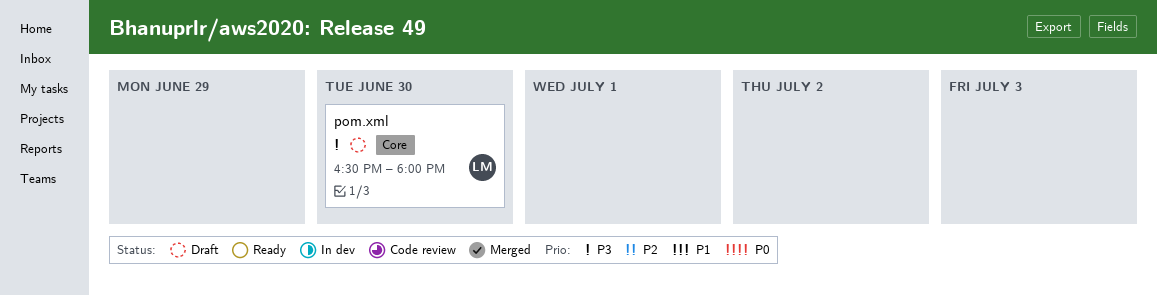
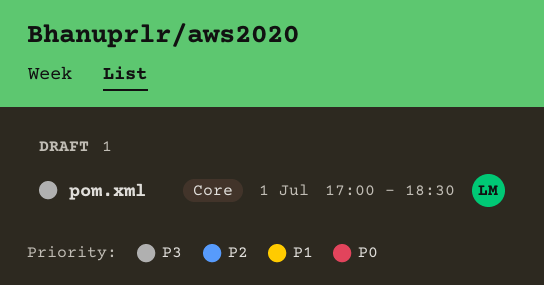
pom.xml, day: Jun 30 -> Jul 1
pom.xml, begins: 16:30 -> 17:00
pom.xml, ends: 18:00 -> 18:30

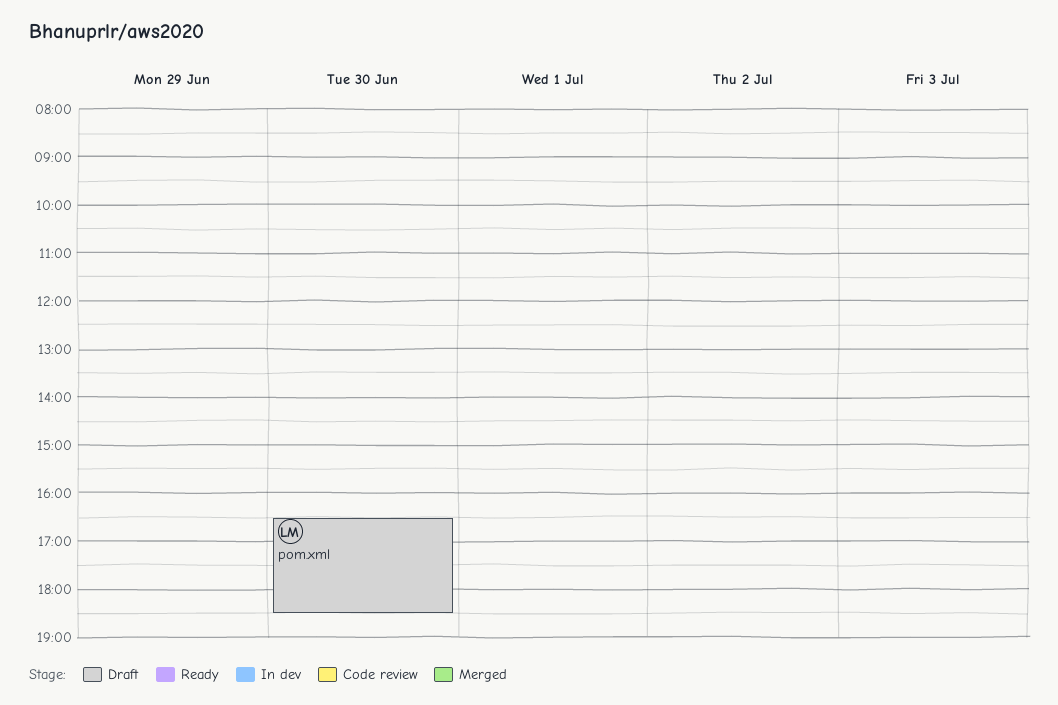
pom.xml, day: Jul 1 -> Jun 30
pom.xml, begins: 17:00 -> 16:30

